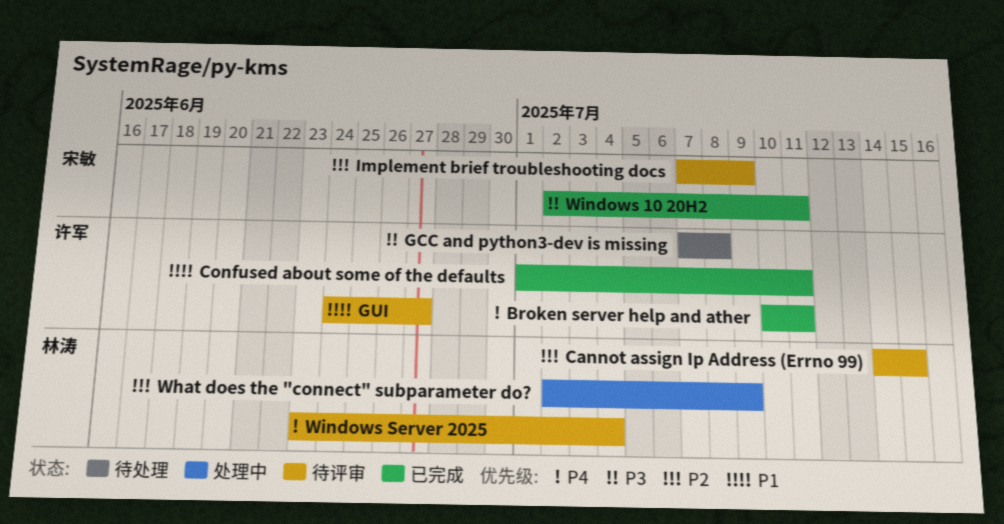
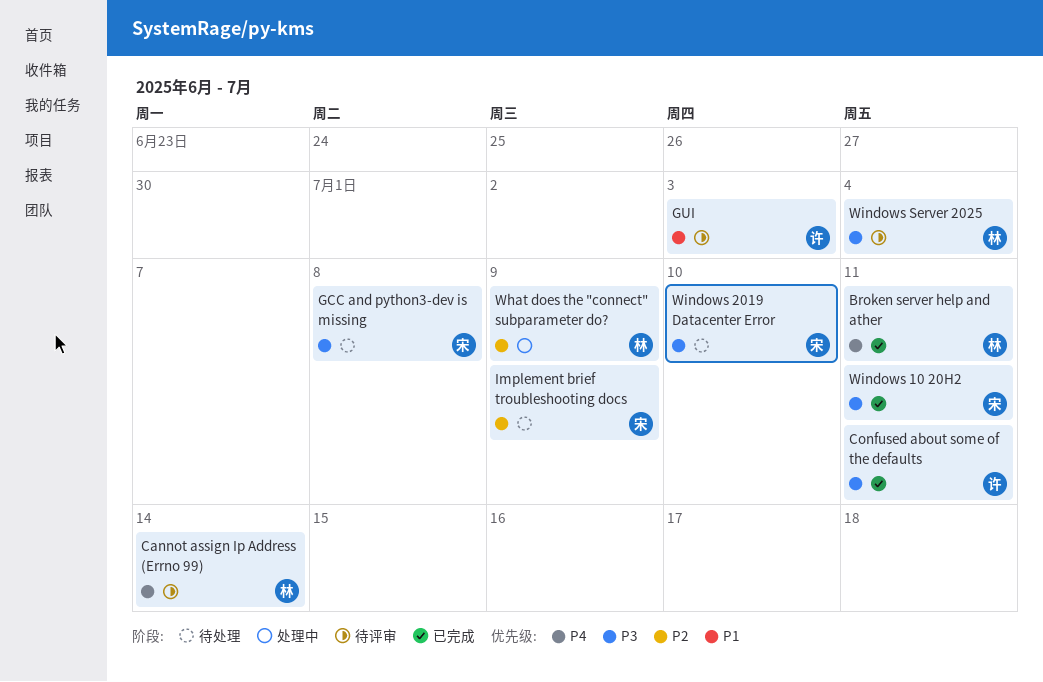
Broken server help and ather, owner: 许军 -> 林涛
Cannot assign Ip Address (Errno 99), priority: P2 -> P4
Cannot assign Ip Address (Errno 99), due: Jul 15 -> Jul 14
Confused about some of the defaults, priority: P1 -> P3
GCC and python3-dev is missing, owner: 许军 -> 宋敏
GUI, due: Jun 27 -> Jul 3
Implement brief troubleshooting docs, status: 待评审 -> 待处理
Windows 2019 Datacenter Error: none -> present
Windows Server 2025, priority: P4 -> P3

